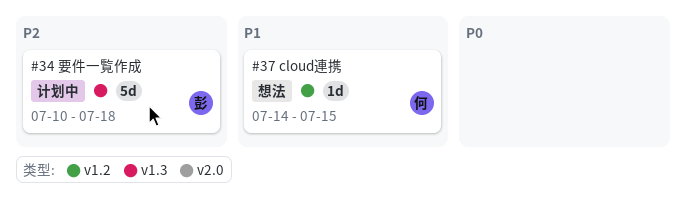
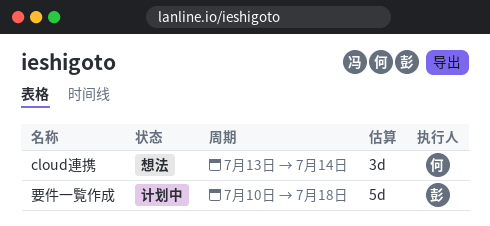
cloud連携, estimate: 1d -> 3d
cloud連携, start: Jul 14 -> Jul 13
cloud連携, due: Jul 15 -> Jul 14

